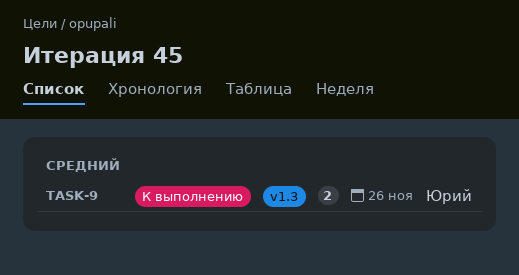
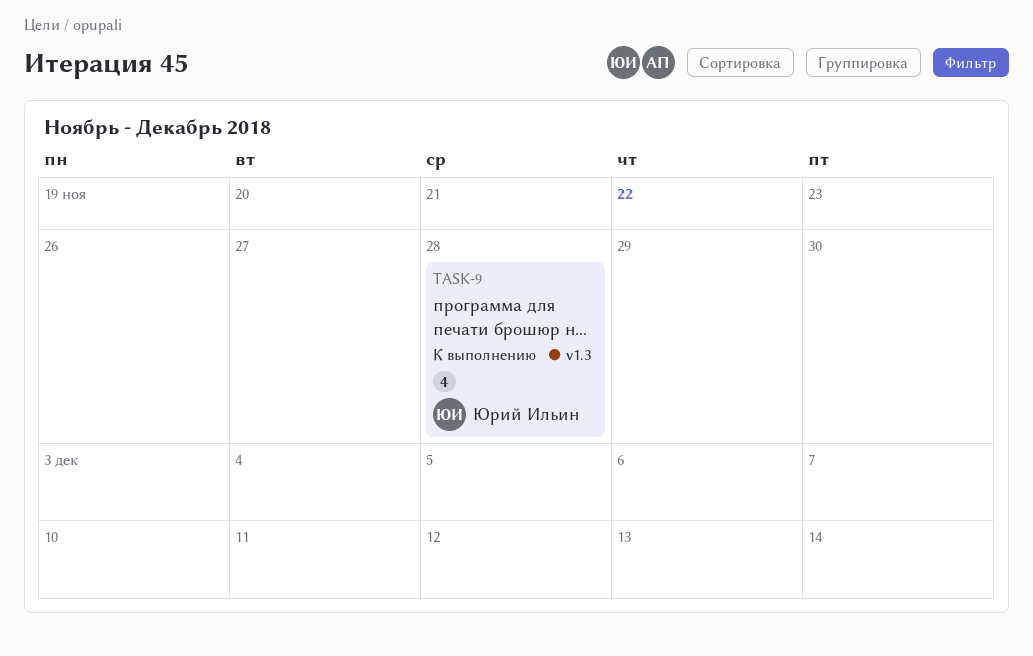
TASK-9, estimate: 2 -> 4
TASK-9, due: Nov 26 -> Nov 28

